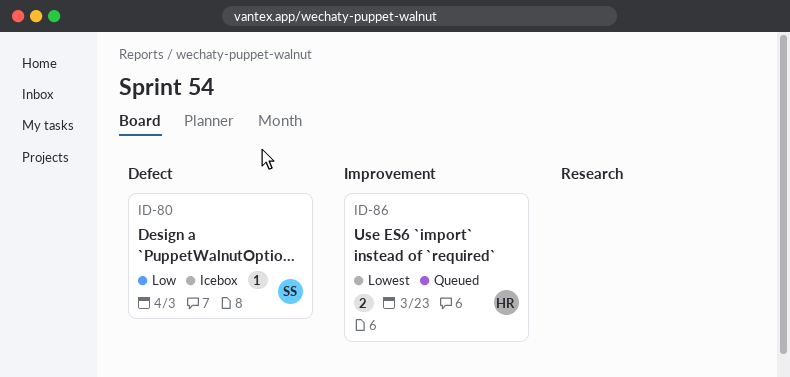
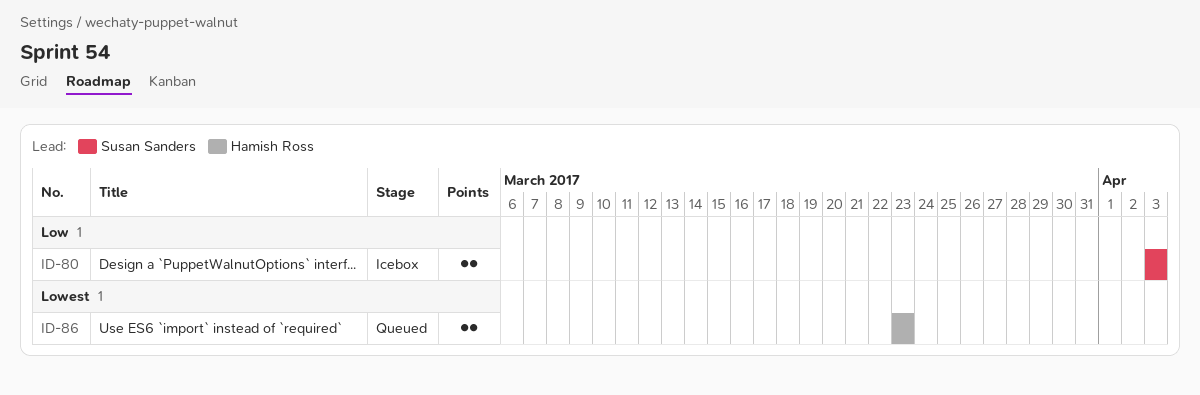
ID-80, estimate: 1 -> 2

